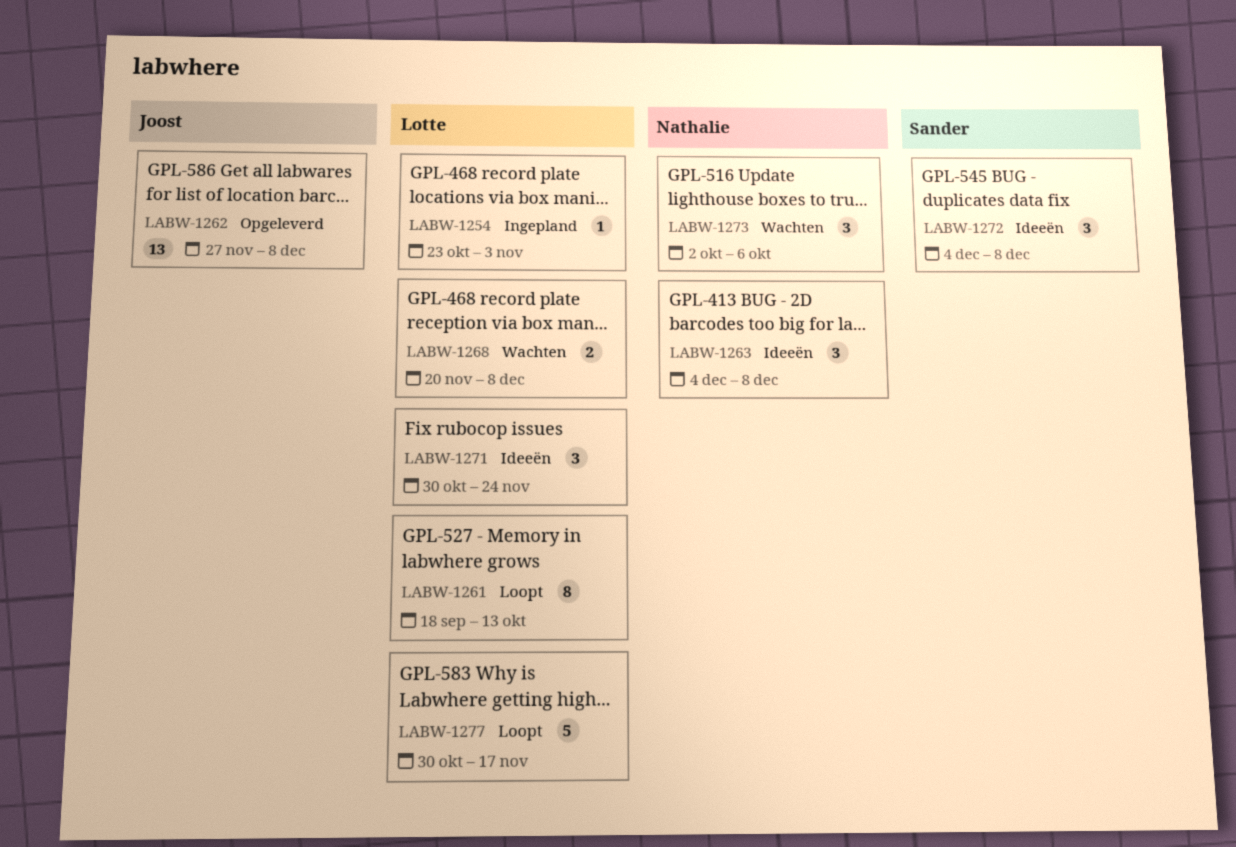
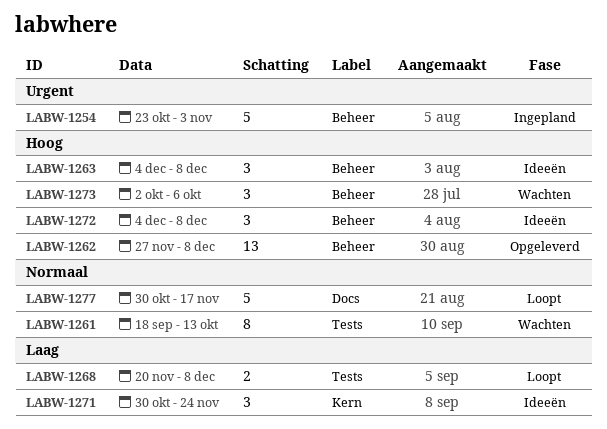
LABW-1254, estimate: 1 -> 5
LABW-1261, status: Loopt -> Wachten
LABW-1268, status: Wachten -> Loopt

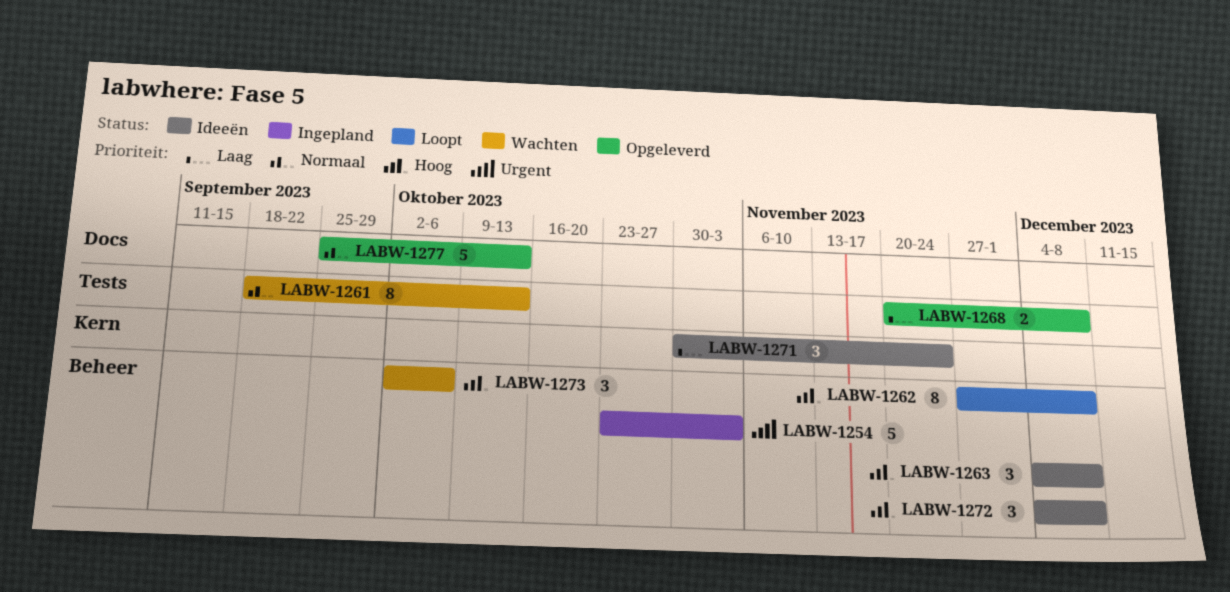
LABW-1262, status: Opgeleverd -> Loopt
LABW-1262, estimate: 13 -> 8
LABW-1268, status: Loopt -> Opgeleverd
LABW-1277, status: Loopt -> Opgeleverd
LABW-1277, start: Oct 30 -> Sep 25
LABW-1277, due: Nov 17 -> Oct 13

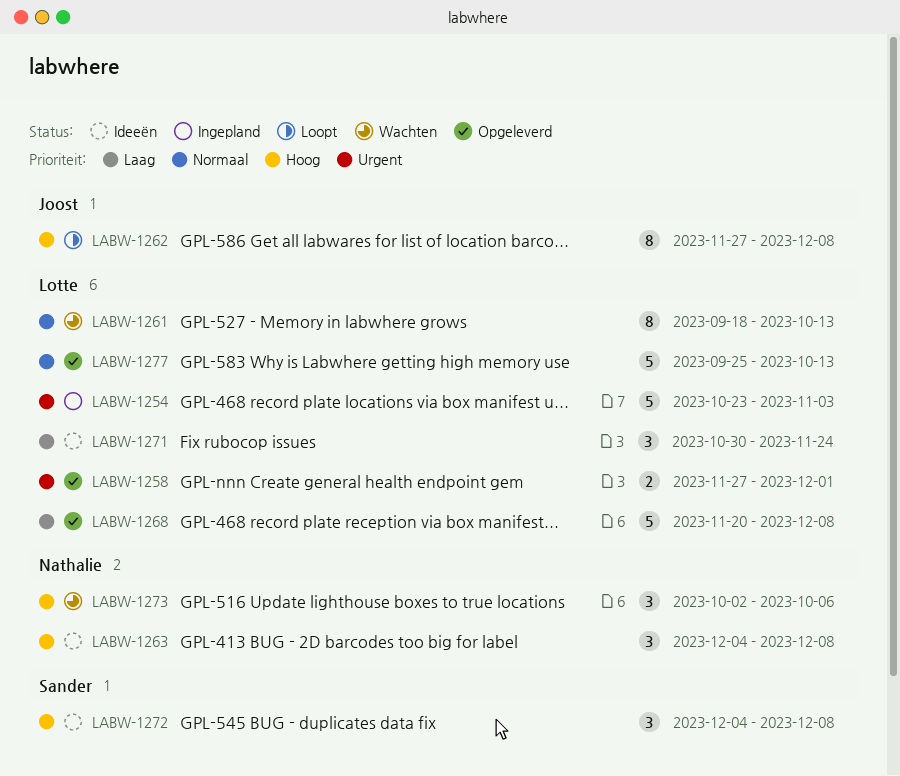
LABW-1258: none -> present
LABW-1268, estimate: 2 -> 5

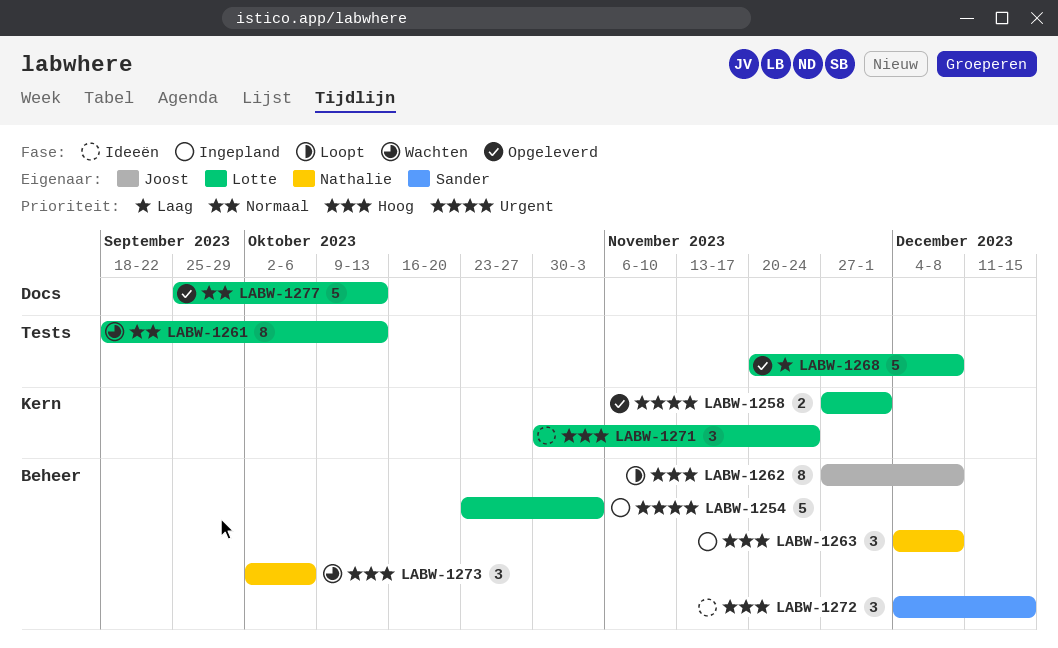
LABW-1263, status: Ideeën -> Ingepland
LABW-1271, priority: Laag -> Hoog
LABW-1272, due: Dec 8 -> Dec 15

